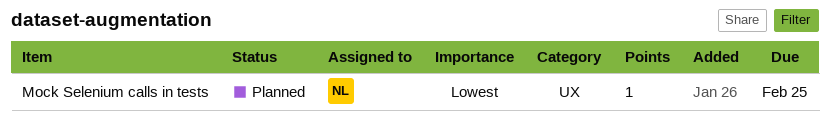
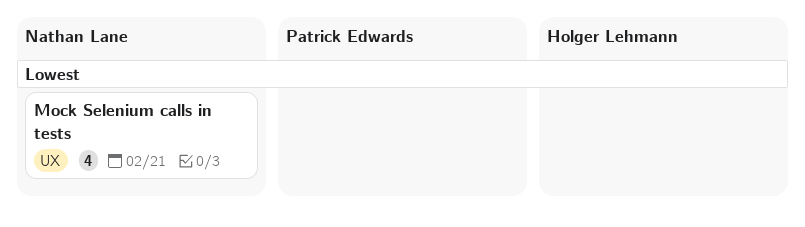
Mock Selenium calls in tests, estimate: 1 -> 4
Mock Selenium calls in tests, due: Feb 25 -> Feb 21

